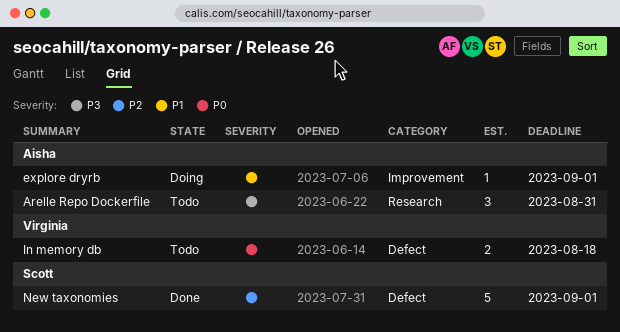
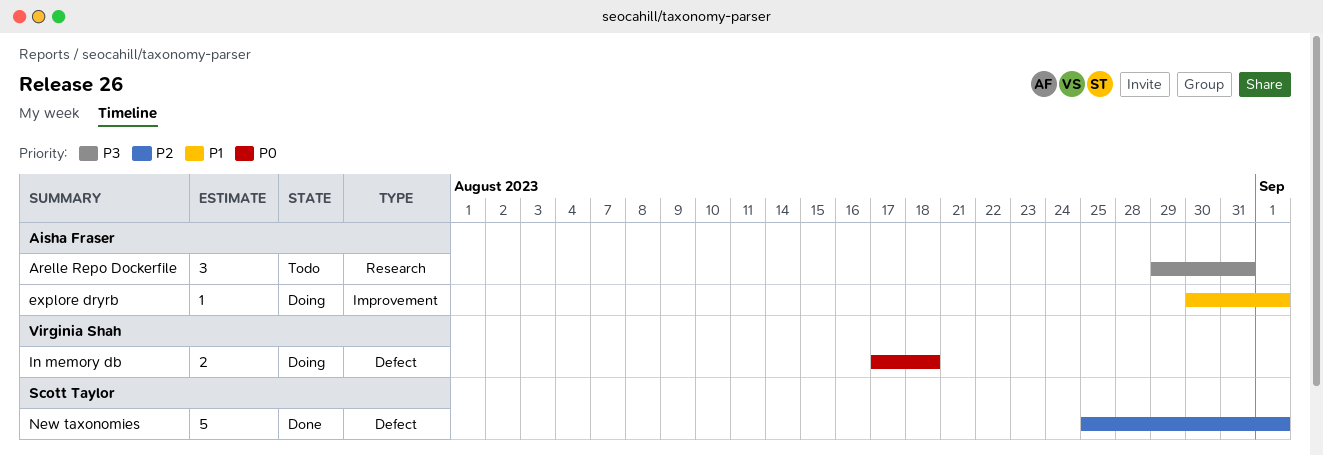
In memory db, status: Todo -> Doing

